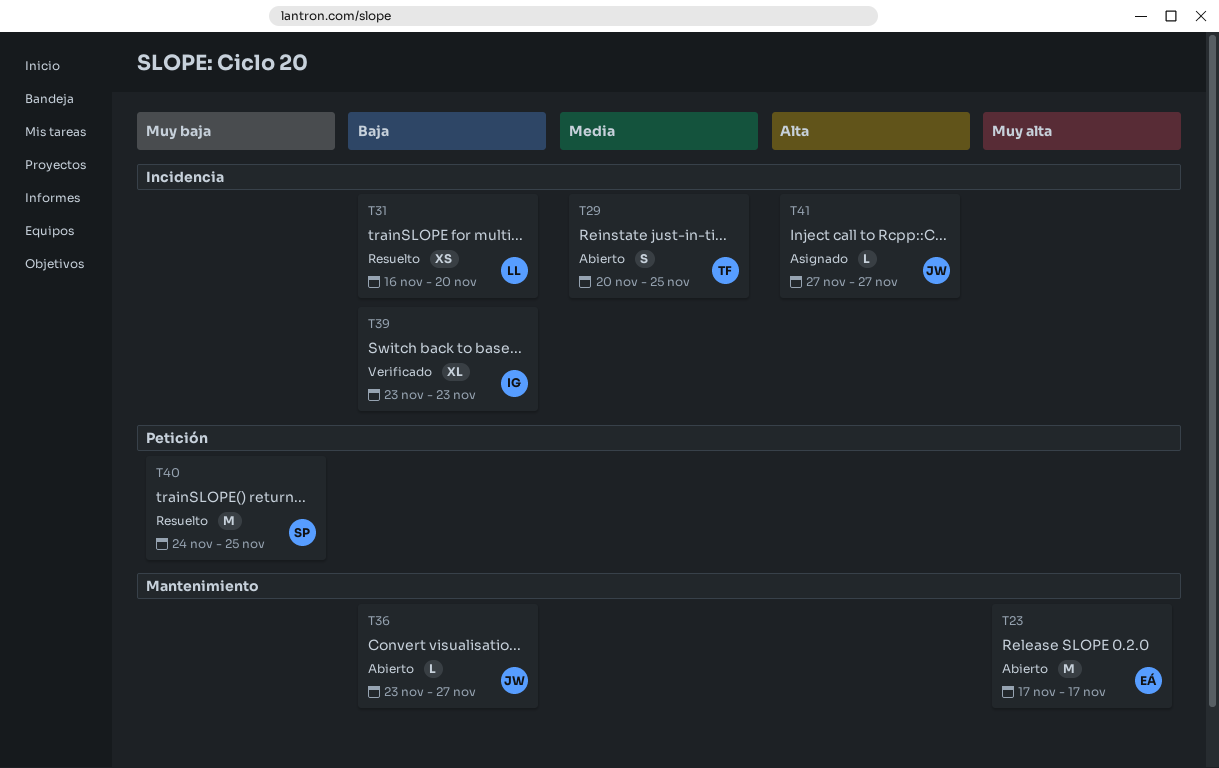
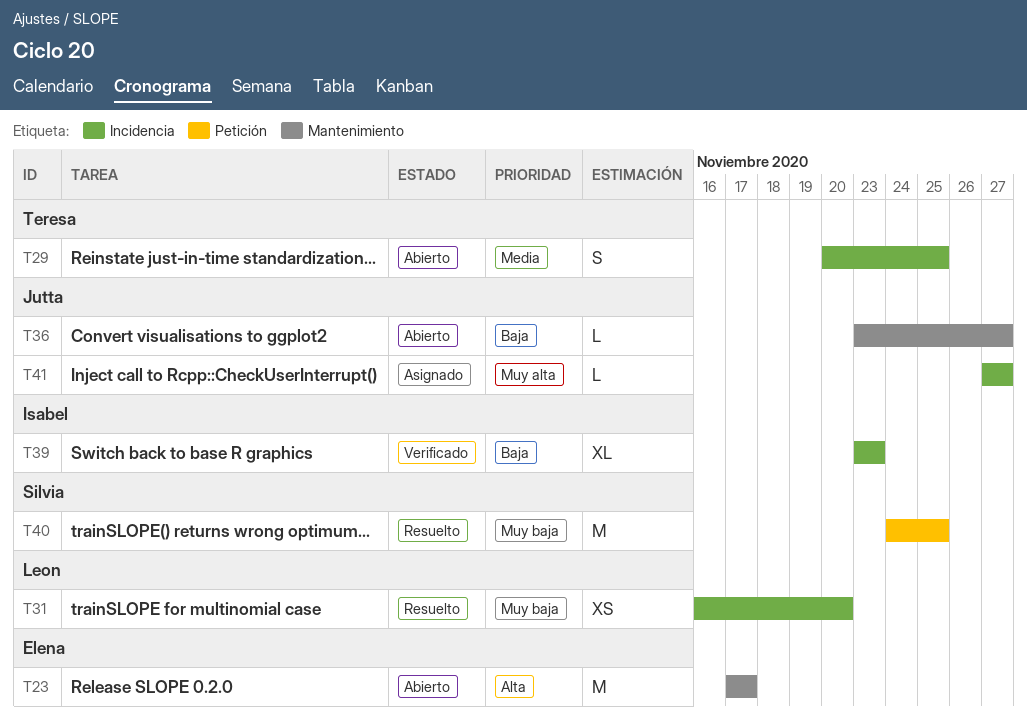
T23, priority: Muy alta -> Alta
T31, priority: Baja -> Muy baja
T41, priority: Alta -> Muy alta

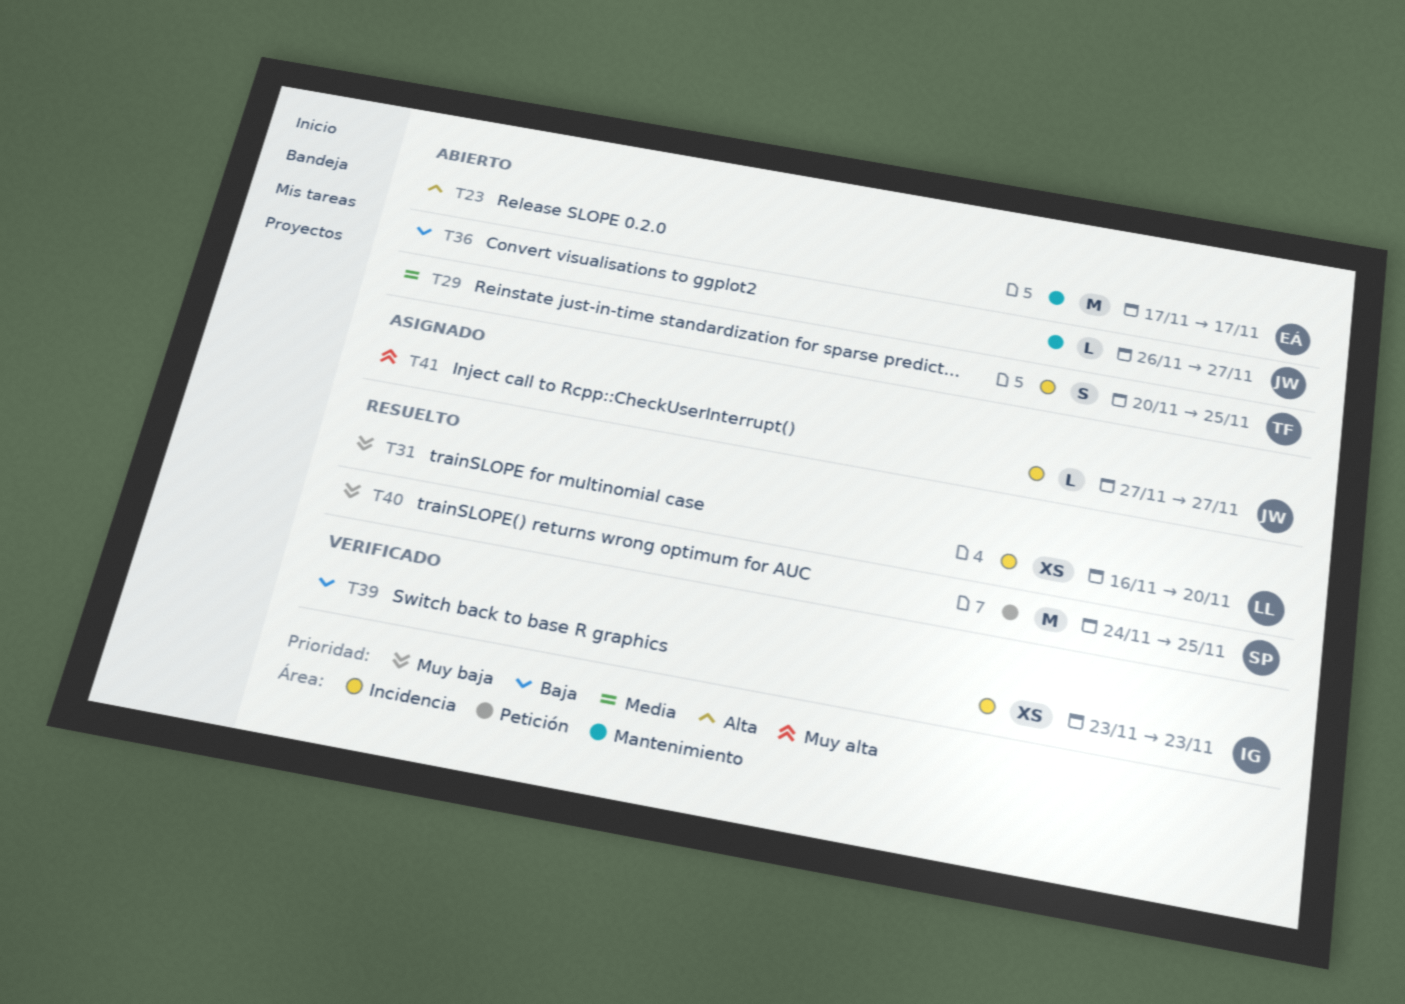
T36, start: Nov 23 -> Nov 26
T39, estimate: XL -> XS

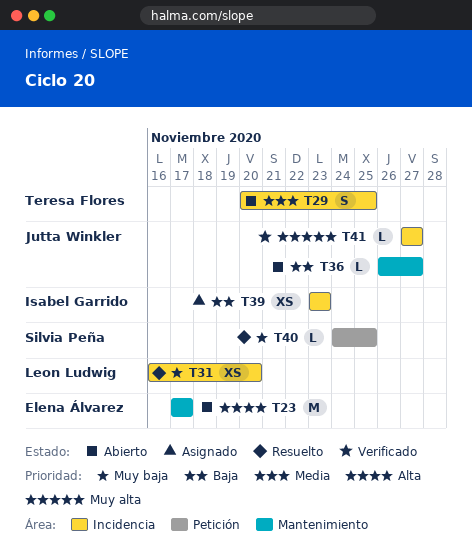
T39, status: Verificado -> Asignado
T40, estimate: M -> L
T41, status: Asignado -> Verificado

